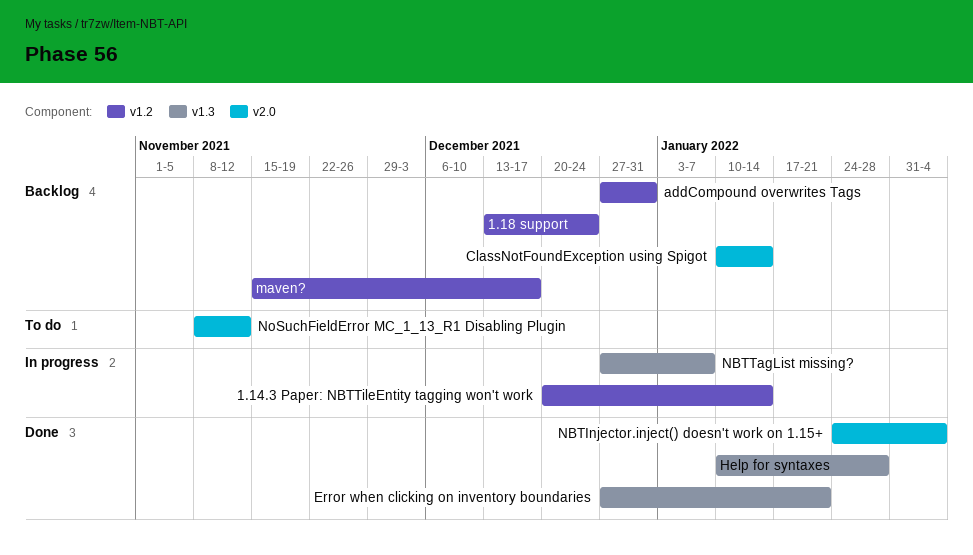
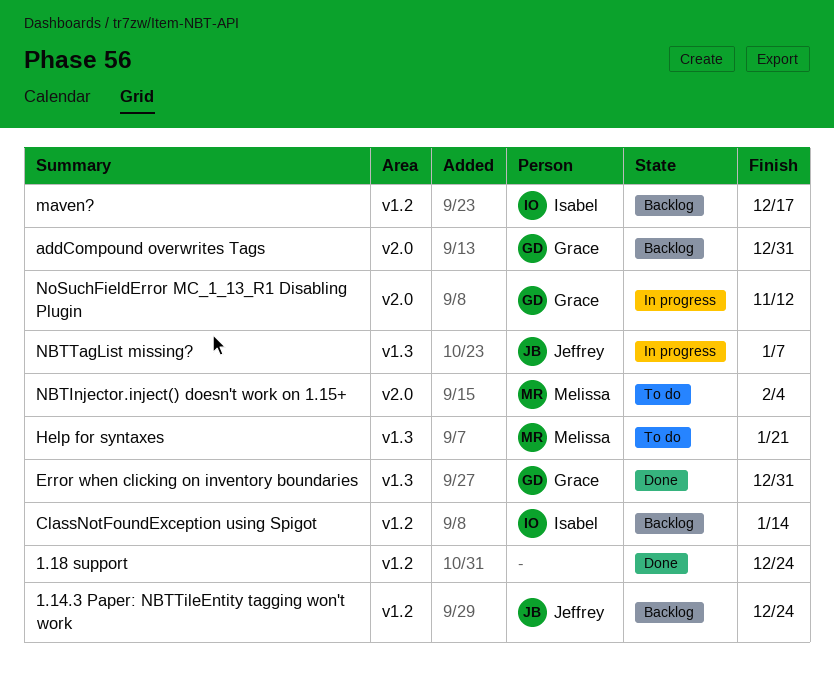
1.14.3 Paper: NBTTileEntity tagging won't work, status: In progress -> Backlog
1.14.3 Paper: NBTTileEntity tagging won't work, due: Jan 14 -> Dec 24
1.18 support, status: Backlog -> Done
addCompound overwrites Tags, label: v1.2 -> v2.0
ClassNotFoundException using Spigot, label: v2.0 -> v1.2
Error when clicking on inventory boundaries, due: Jan 21 -> Dec 31
Help for syntaxes, status: Done -> To do
Help for syntaxes, due: Jan 28 -> Jan 21
NBTInjector.inject() doesn't work on 1.15+, status: Done -> To do
NoSuchFieldError MC_1_13_R1 Disabling Plugin, status: To do -> In progress

